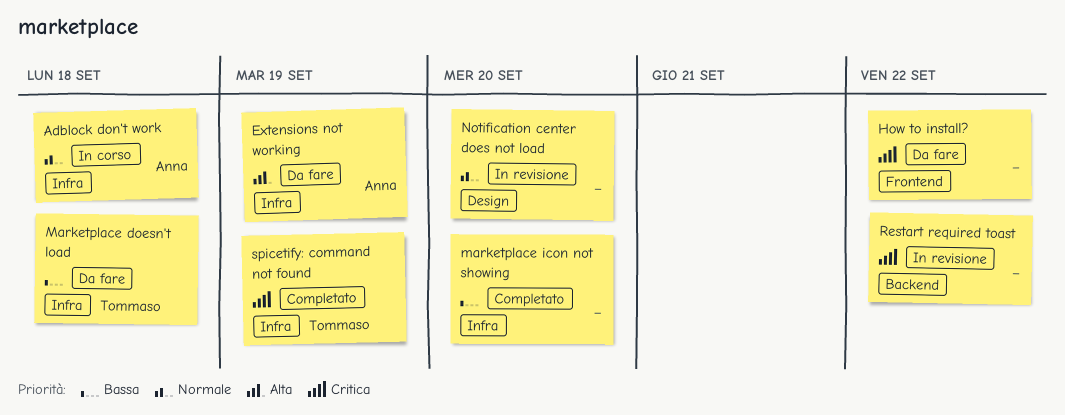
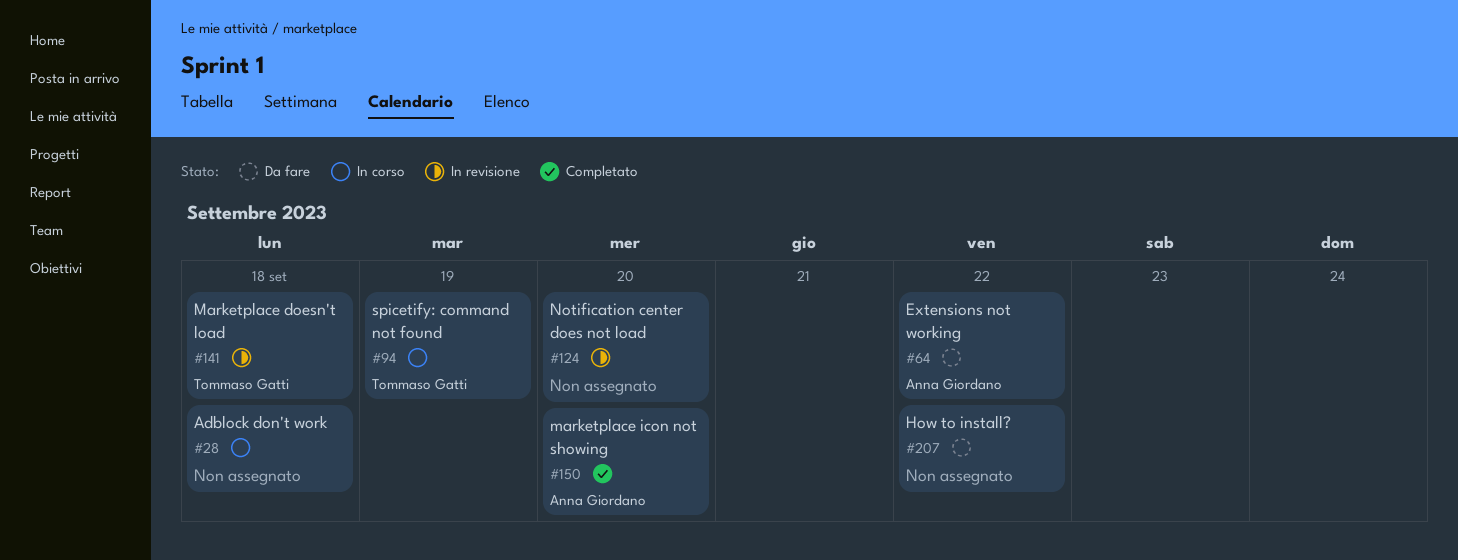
Adblock don't work, owner: Anna Giordano -> none
Extensions not working, due: Sep 19 -> Sep 22
Marketplace doesn't load, status: Da fare -> In revisione
marketplace icon not showing, owner: none -> Anna Giordano
Restart required toast: present -> none
spicetify: command not found, status: Completato -> In corso

